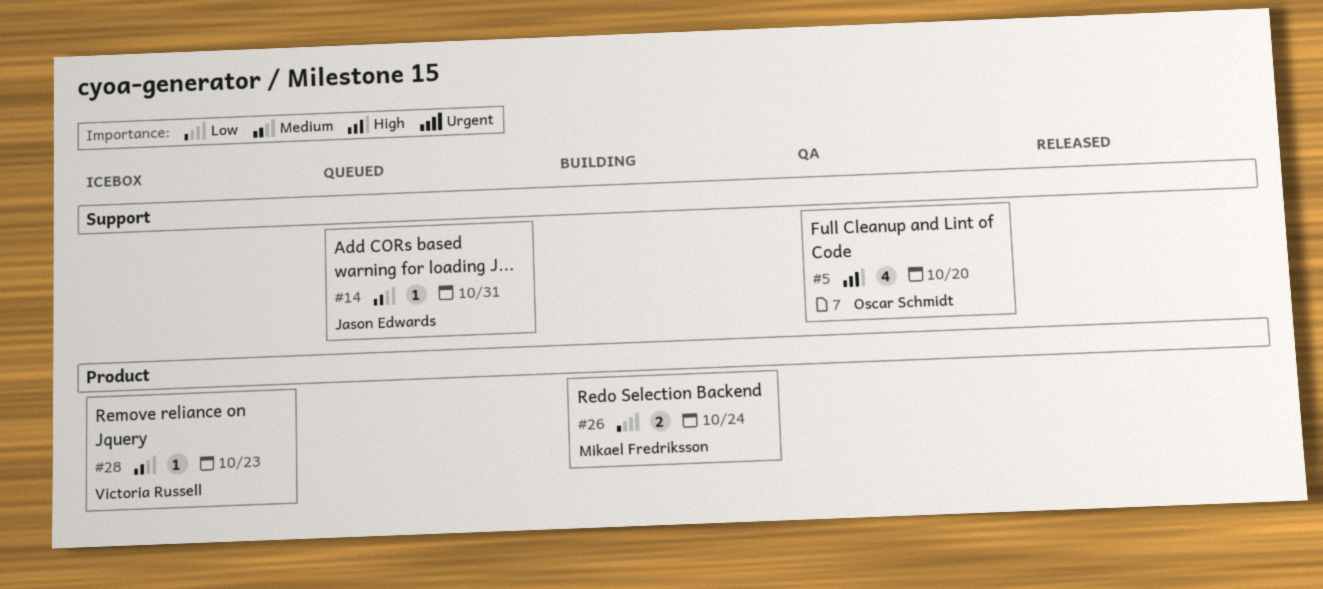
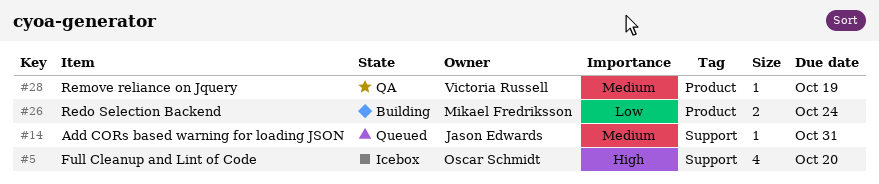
#5, status: QA -> Icebox
#28, status: Icebox -> QA
#28, due: Oct 23 -> Oct 19

